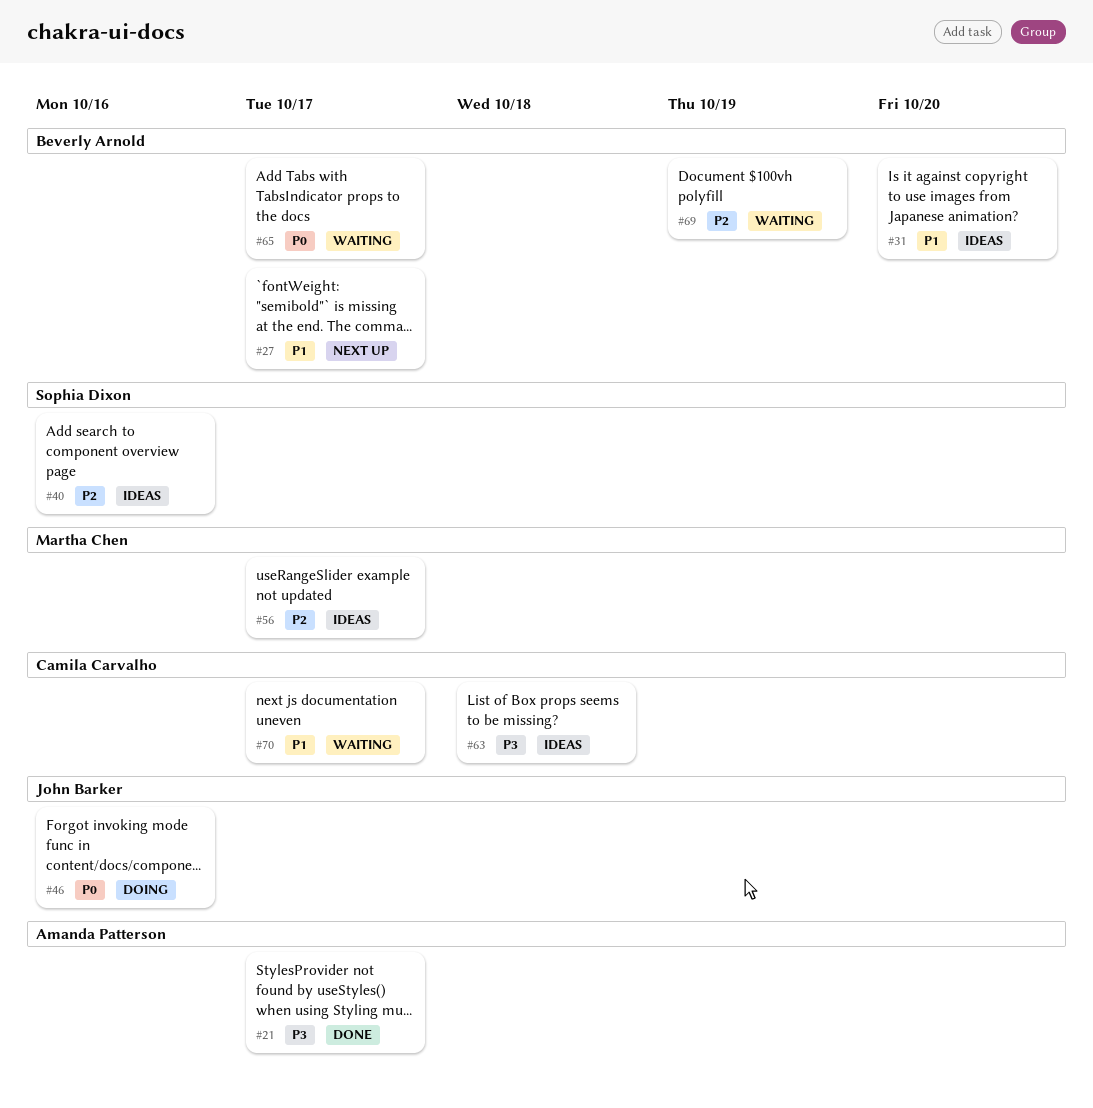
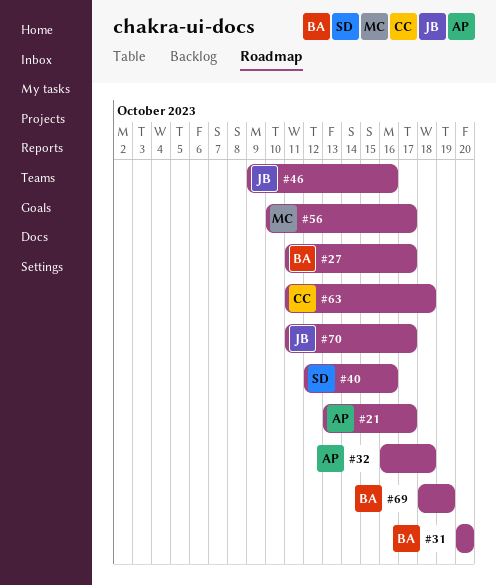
#32: none -> present
#65: present -> none
#70, owner: Camila Carvalho -> John Barker

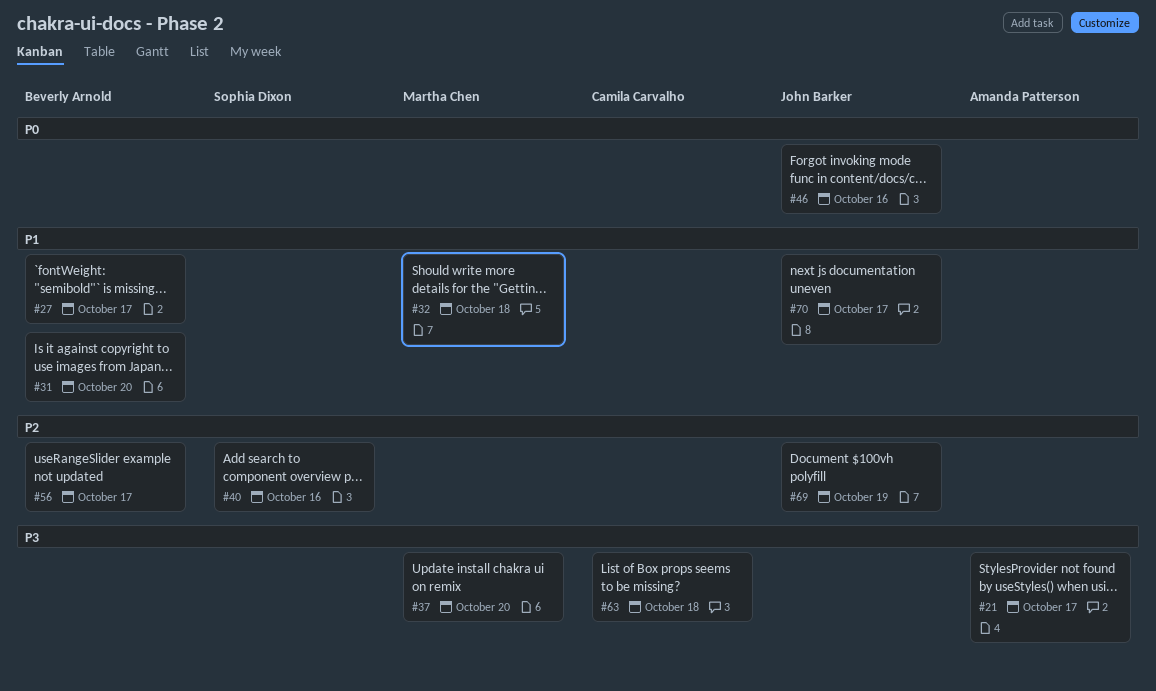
#32, owner: Amanda Patterson -> Martha Chen
#37: none -> present
#56, owner: Martha Chen -> Beverly Arnold
#69, owner: Beverly Arnold -> John Barker

